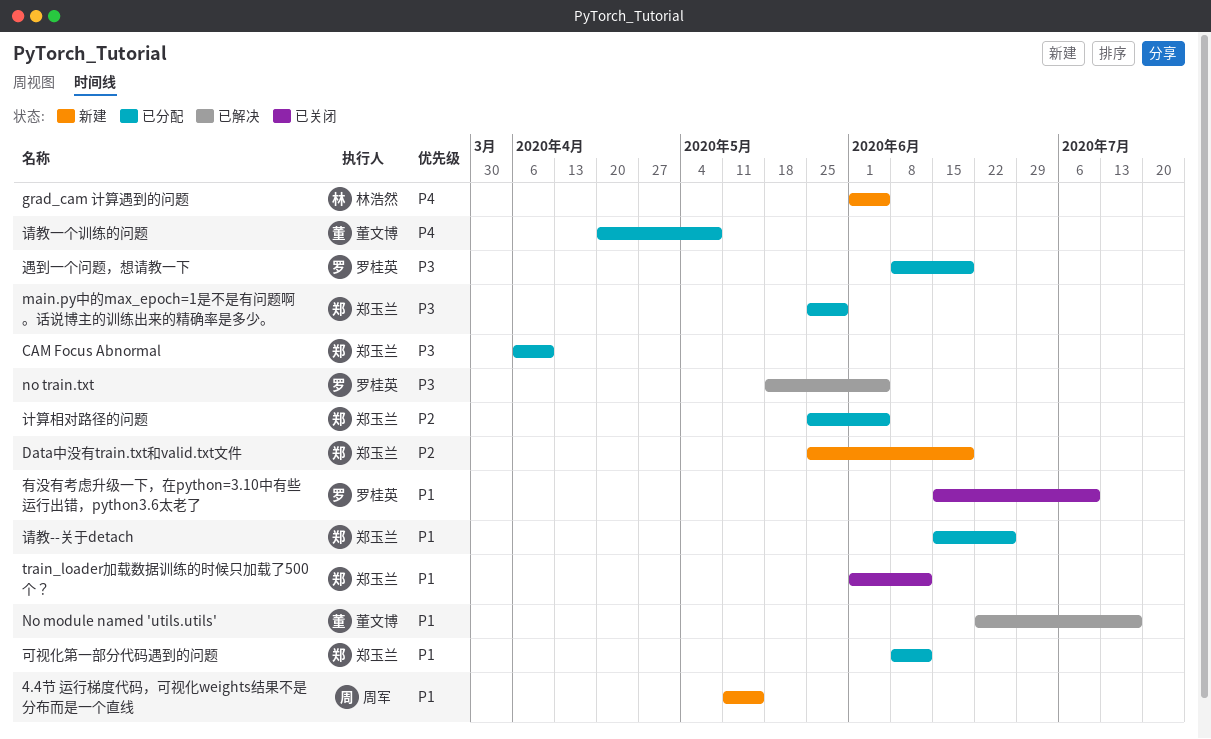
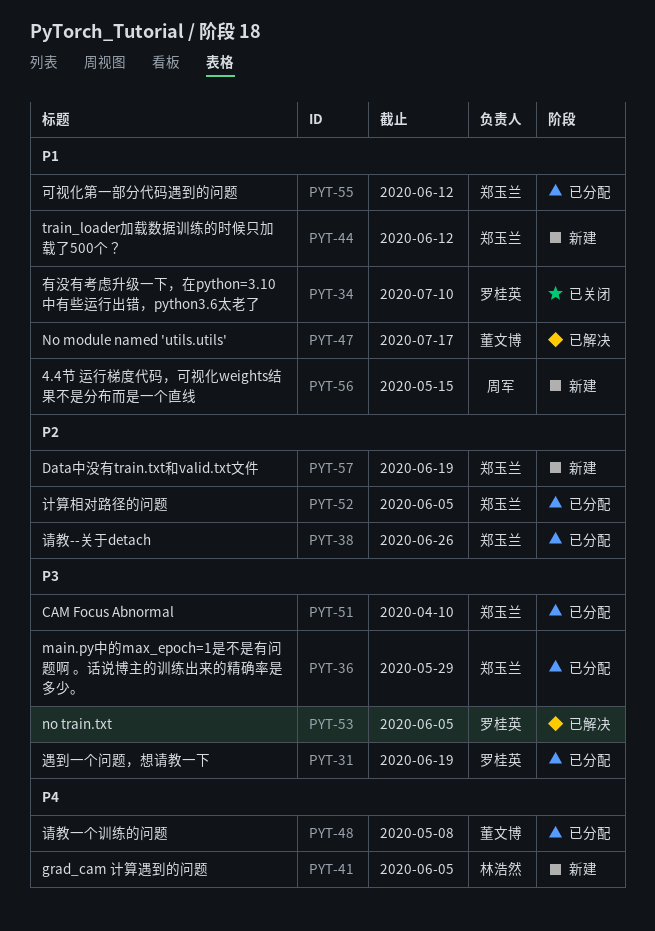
train_loader加载数据训练的时候只加载了500个？, status: 已关闭 -> 新建
请教--关于detach, priority: P1 -> P2

